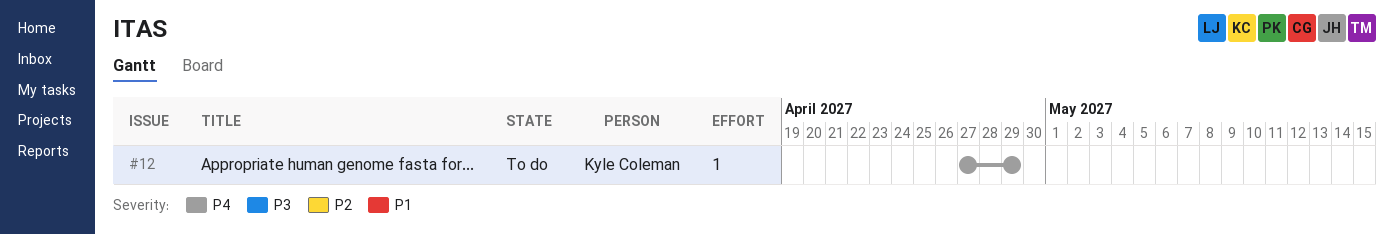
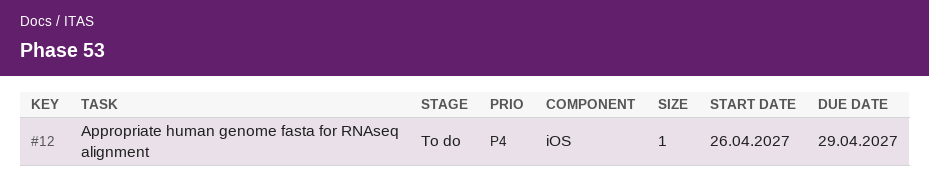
#12, start: Apr 27 -> Apr 26

